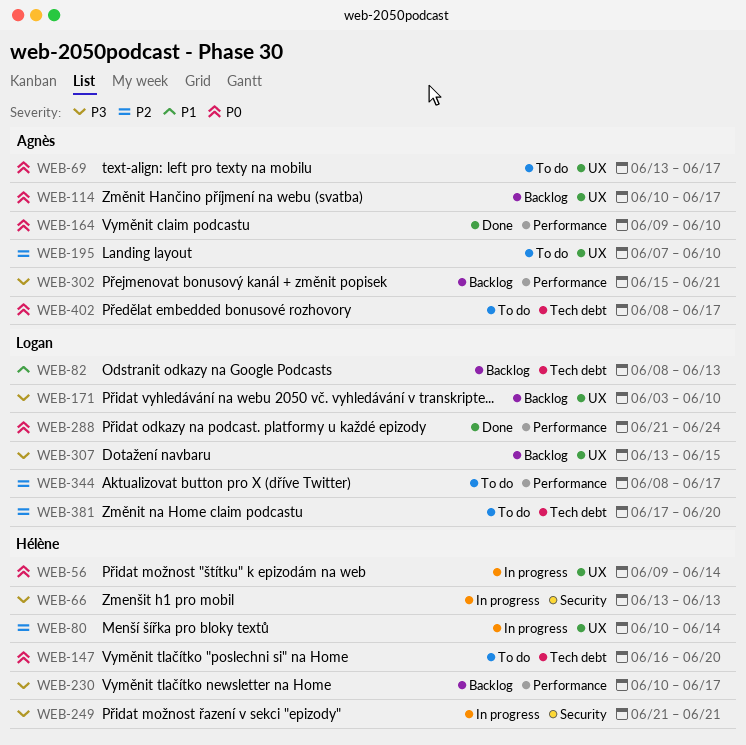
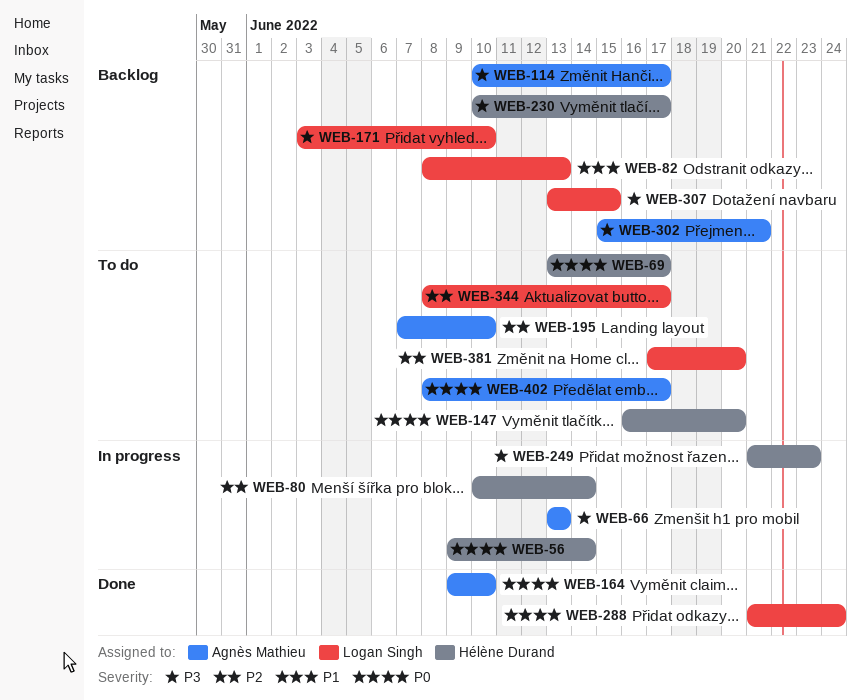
WEB-66, owner: Hélène Durand -> Agnès Mathieu
WEB-69, owner: Agnès Mathieu -> Hélène Durand
WEB-114, priority: P0 -> P3
WEB-249, due: Jun 21 -> Jun 23

